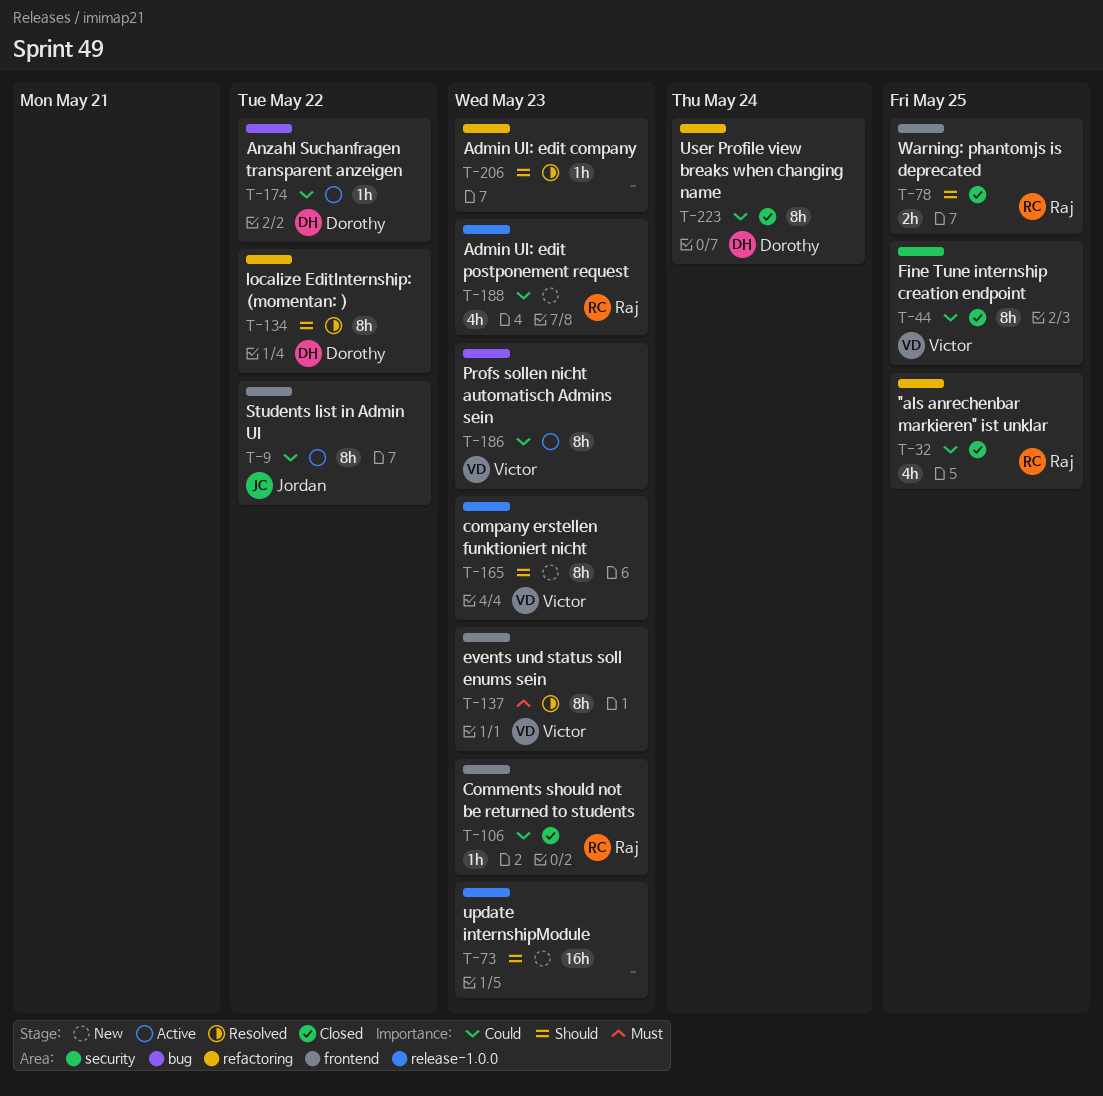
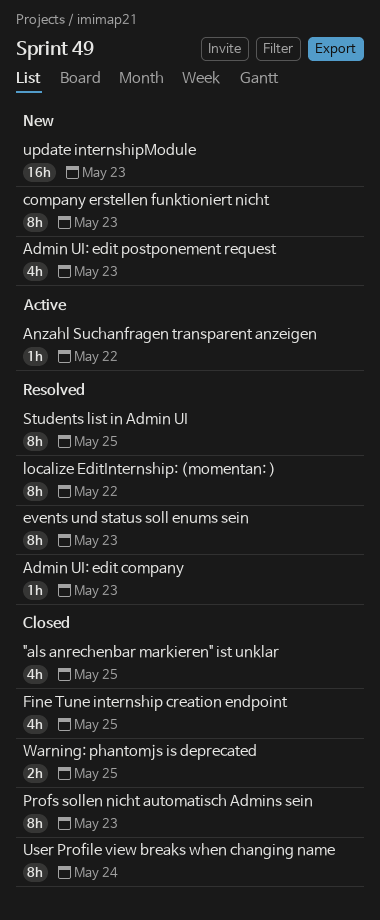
Comments should not be returned to students: present -> none
Fine Tune internship creation endpoint, estimate: 8h -> 4h
Profs sollen nicht automatisch Admins sein, status: Active -> Closed
Students list in Admin UI, status: Active -> Resolved
Students list in Admin UI, due: May 22 -> May 25

